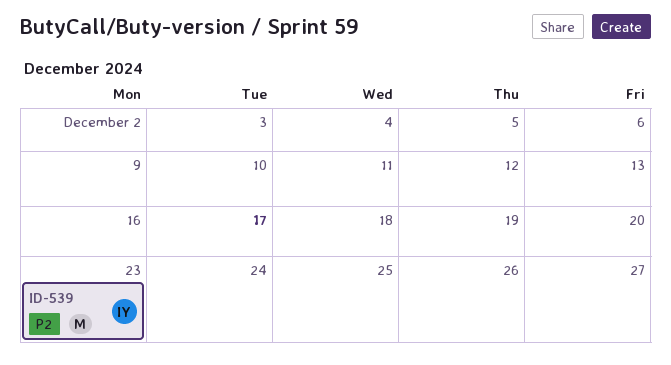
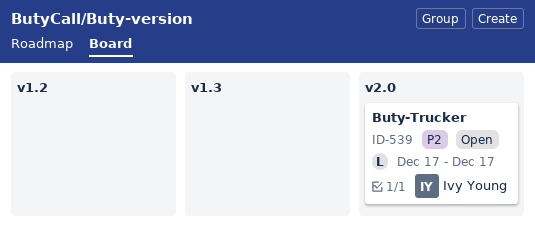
ID-539, estimate: M -> L
ID-539, due: Dec 23 -> Dec 17

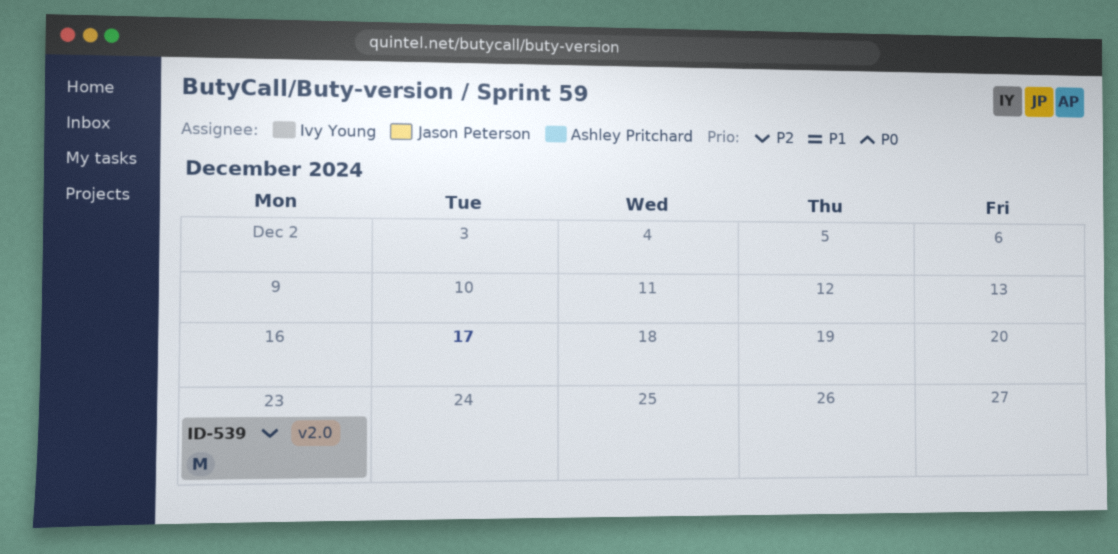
ID-539, estimate: L -> M
ID-539, due: Dec 17 -> Dec 23

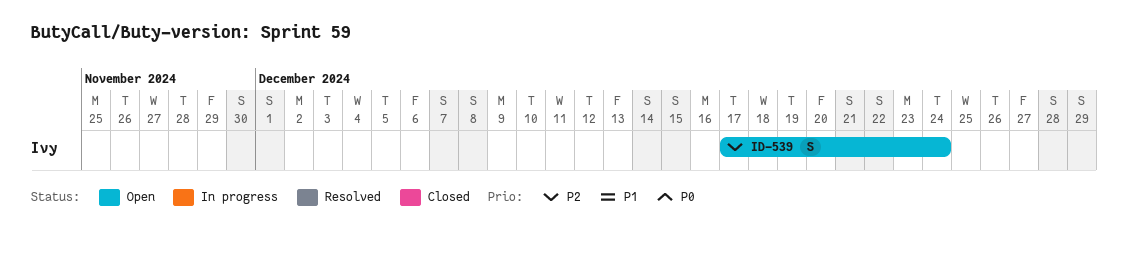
ID-539, estimate: M -> S
ID-539, due: Dec 23 -> Dec 24

